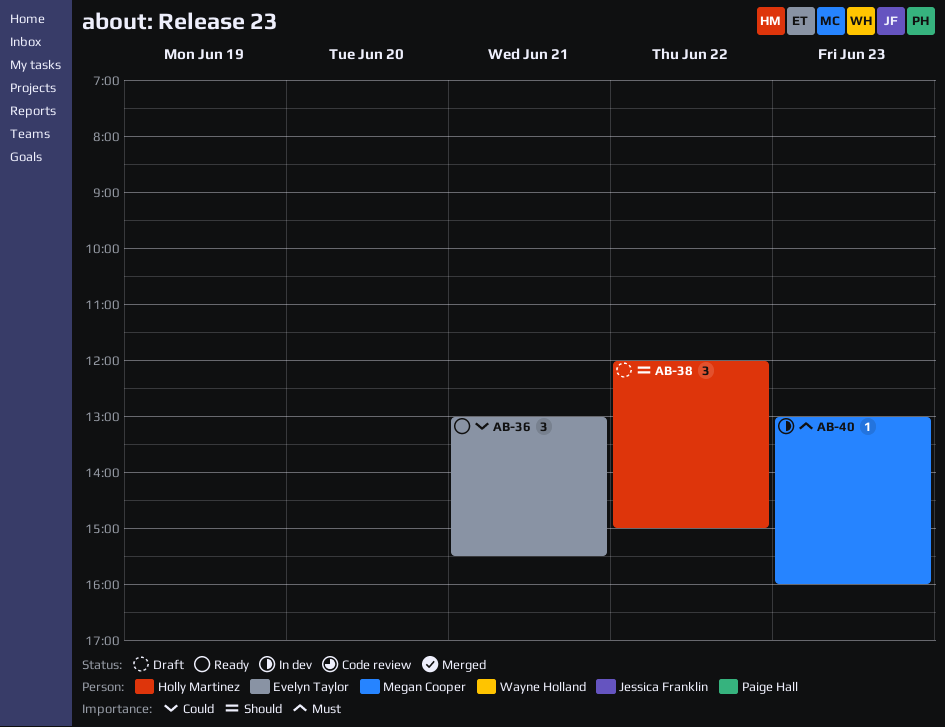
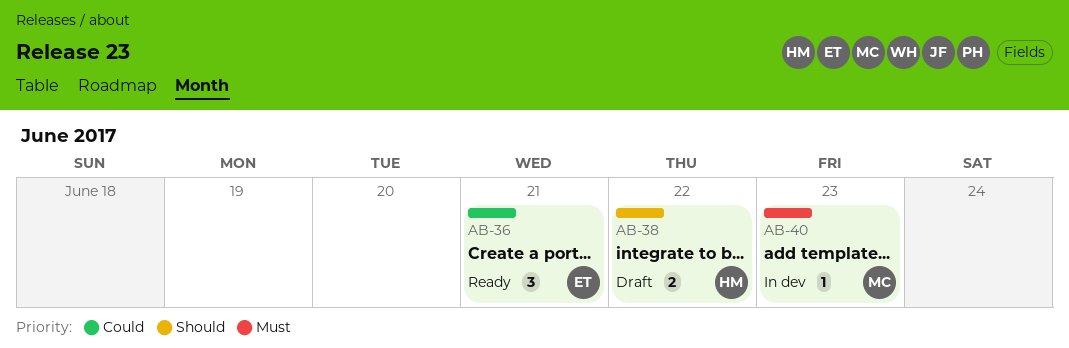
AB-38, estimate: 3 -> 2

